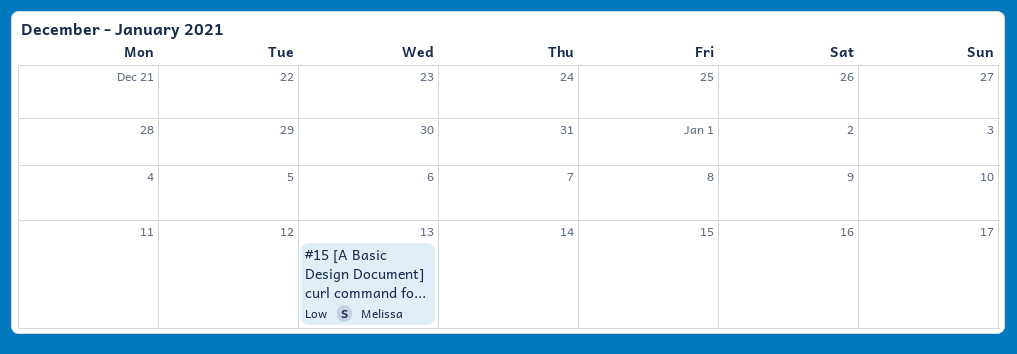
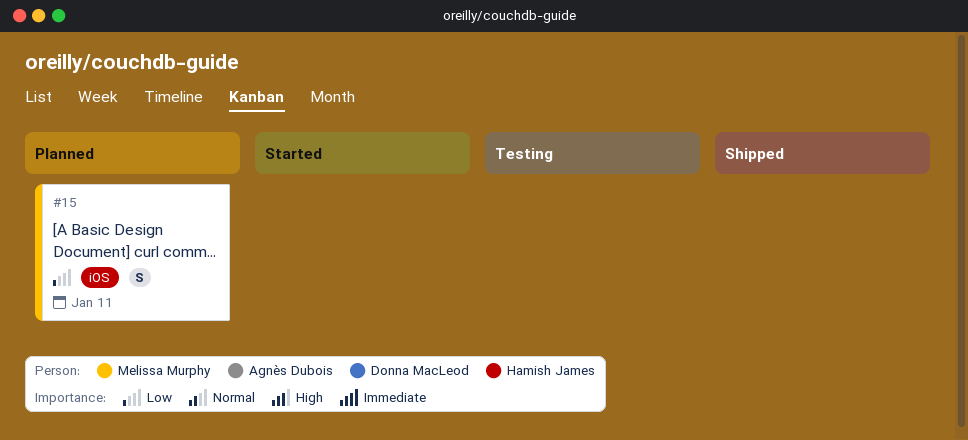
#15, due: Jan 13 -> Jan 11

